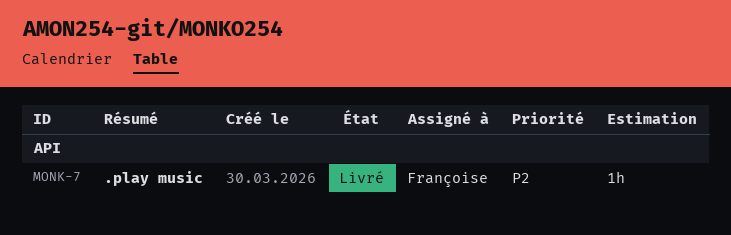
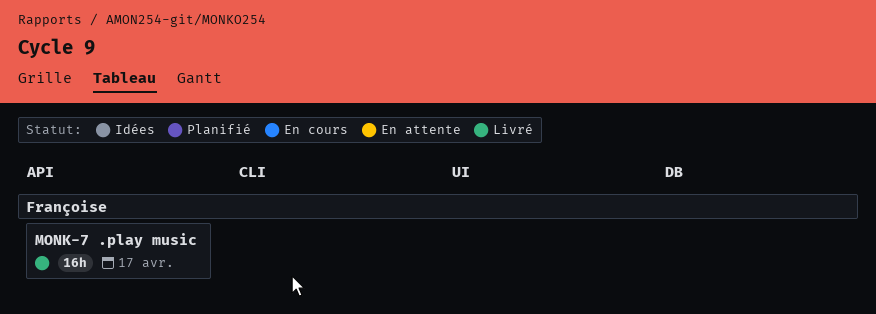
MONK-7, estimate: 1h -> 16h

